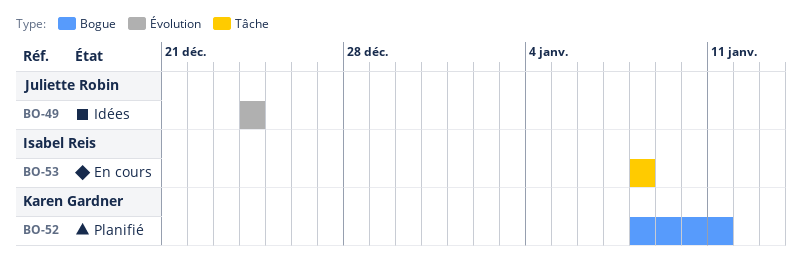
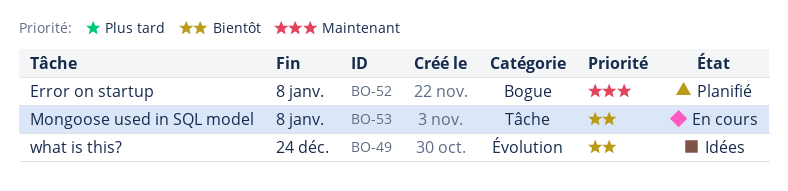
BO-52, due: Jan 11 -> Jan 8

